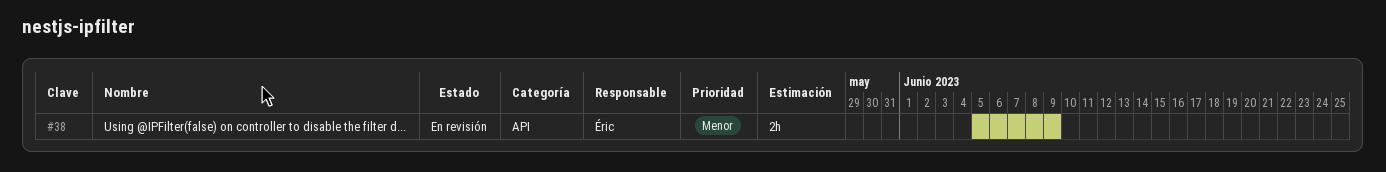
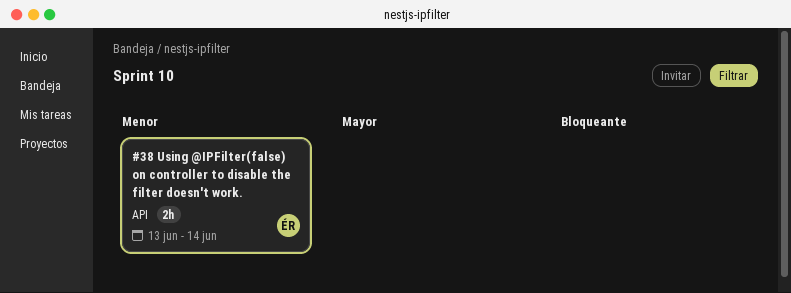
#38, start: Jun 5 -> Jun 13
#38, due: Jun 9 -> Jun 14

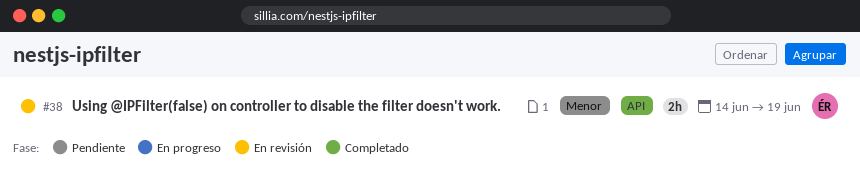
#38, start: Jun 13 -> Jun 14
#38, due: Jun 14 -> Jun 19

